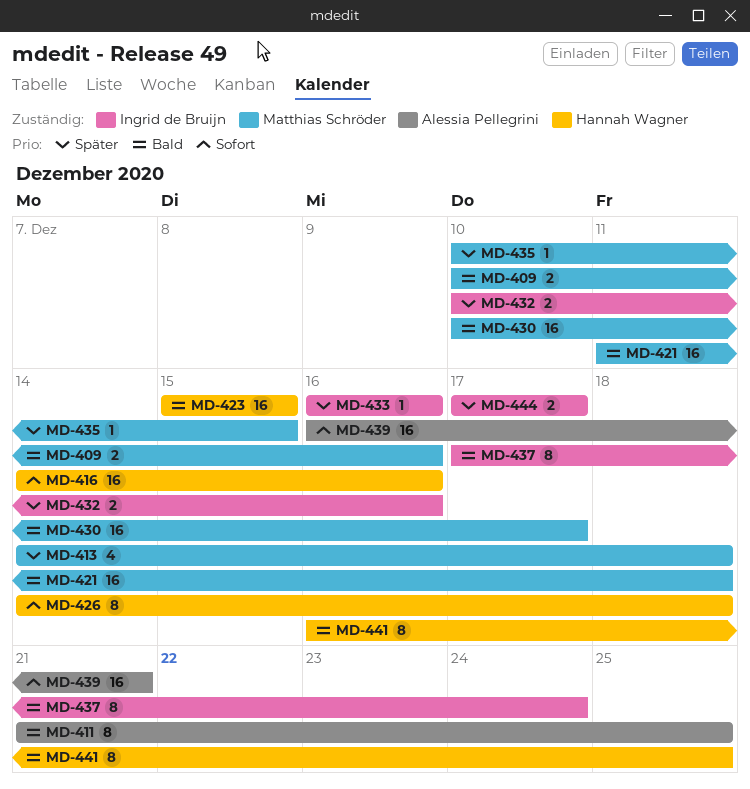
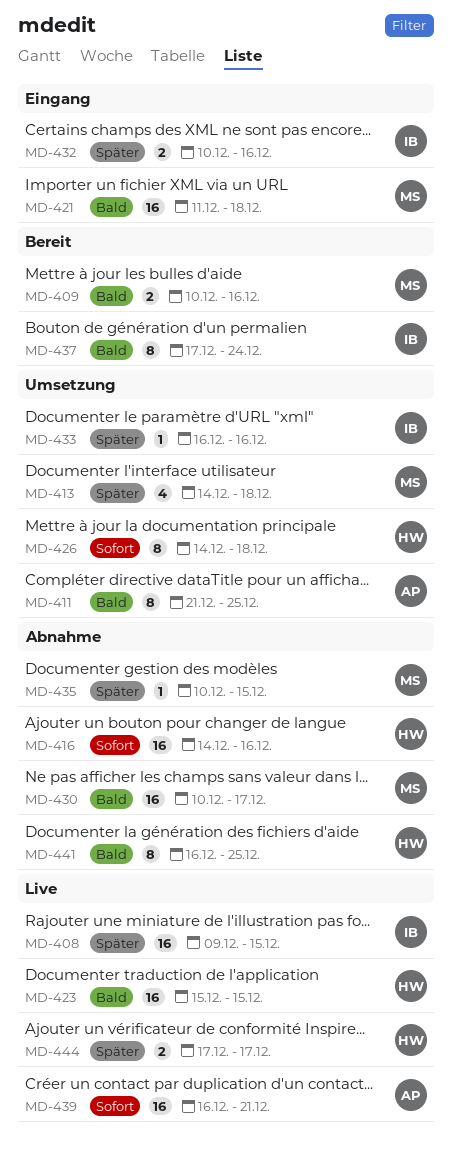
MD-408: none -> present
MD-444, owner: Ingrid de Bruijn -> Hannah Wagner

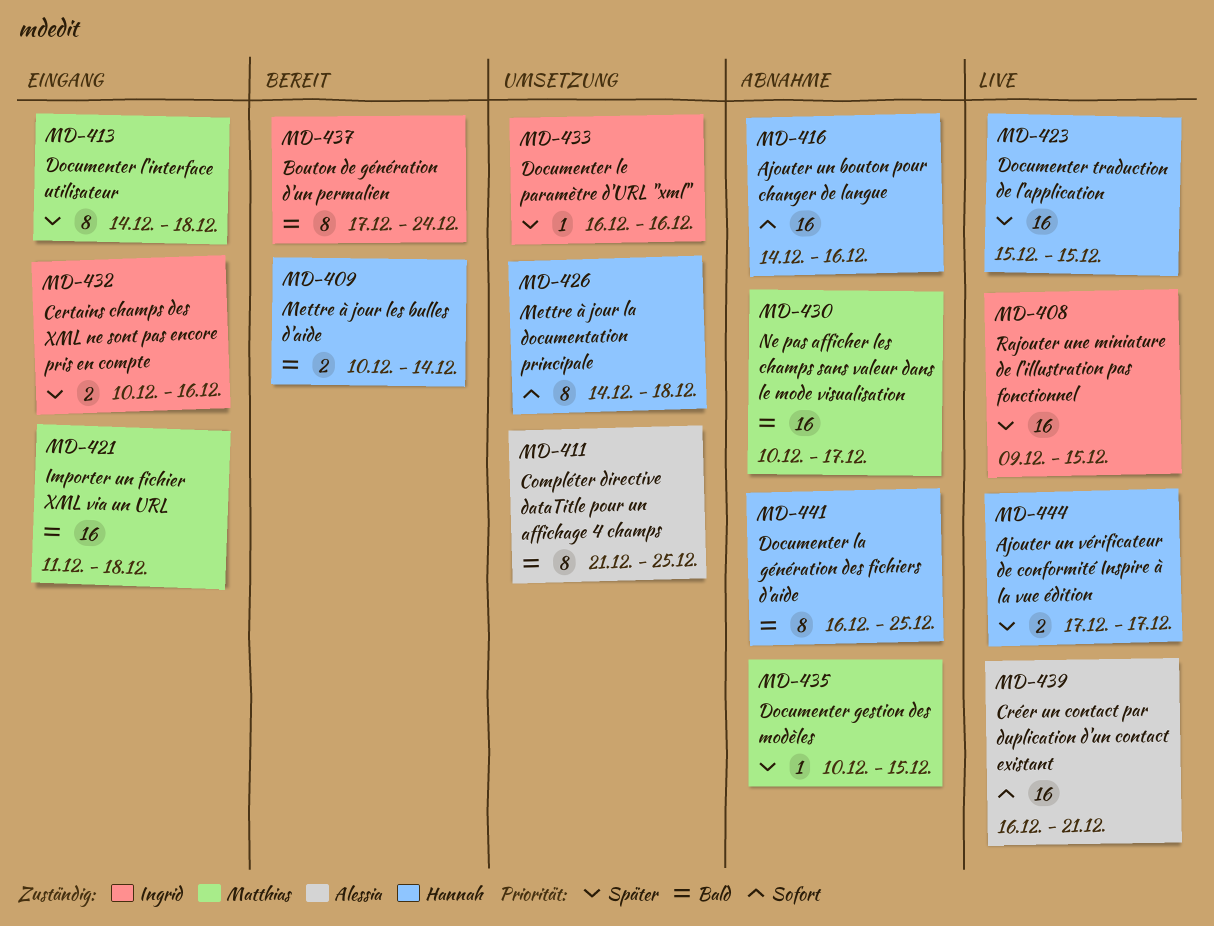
MD-409, owner: Matthias -> Hannah
MD-409, due: Dec 16 -> Dec 14
MD-413, status: Umsetzung -> Eingang
MD-413, estimate: 4 -> 8
MD-423, priority: Bald -> Später

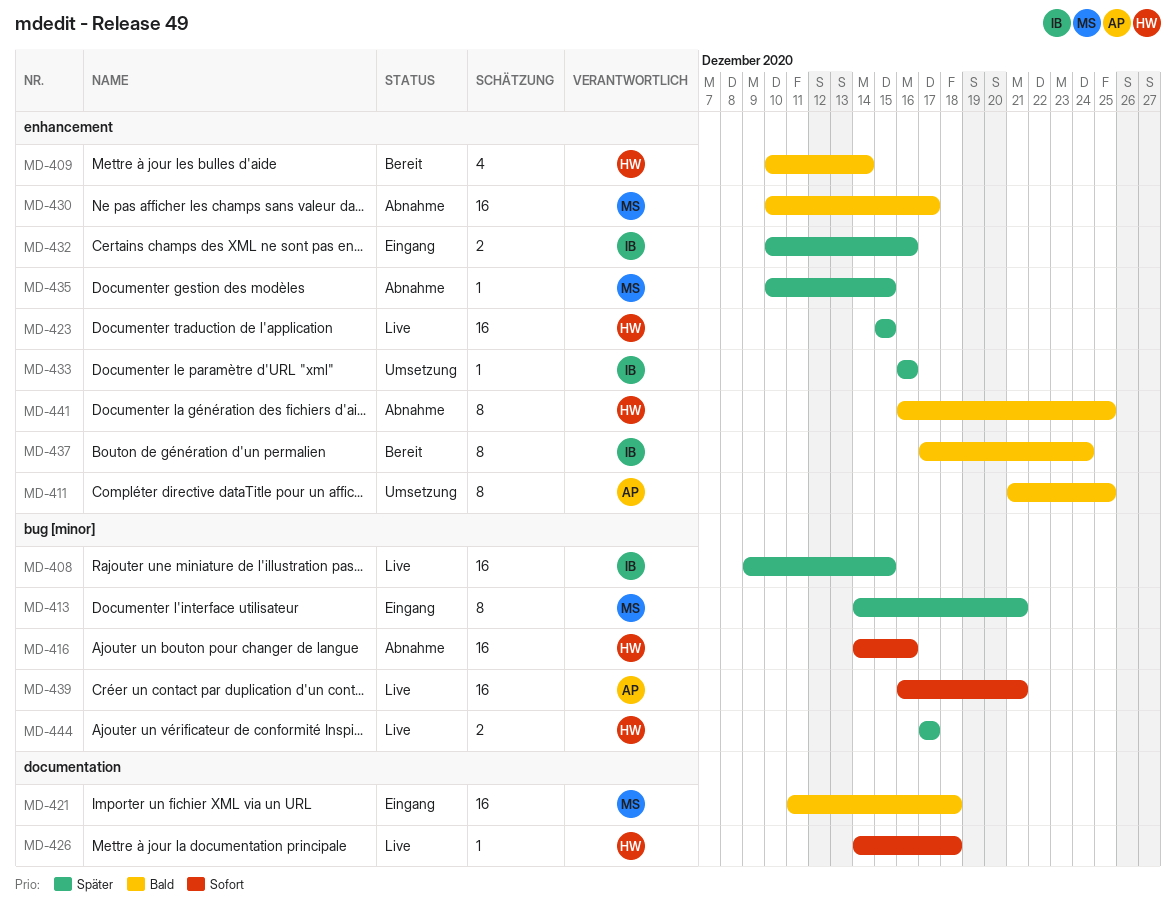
MD-409, estimate: 2 -> 4
MD-413, due: Dec 18 -> Dec 21
MD-426, status: Umsetzung -> Live
MD-426, estimate: 8 -> 1

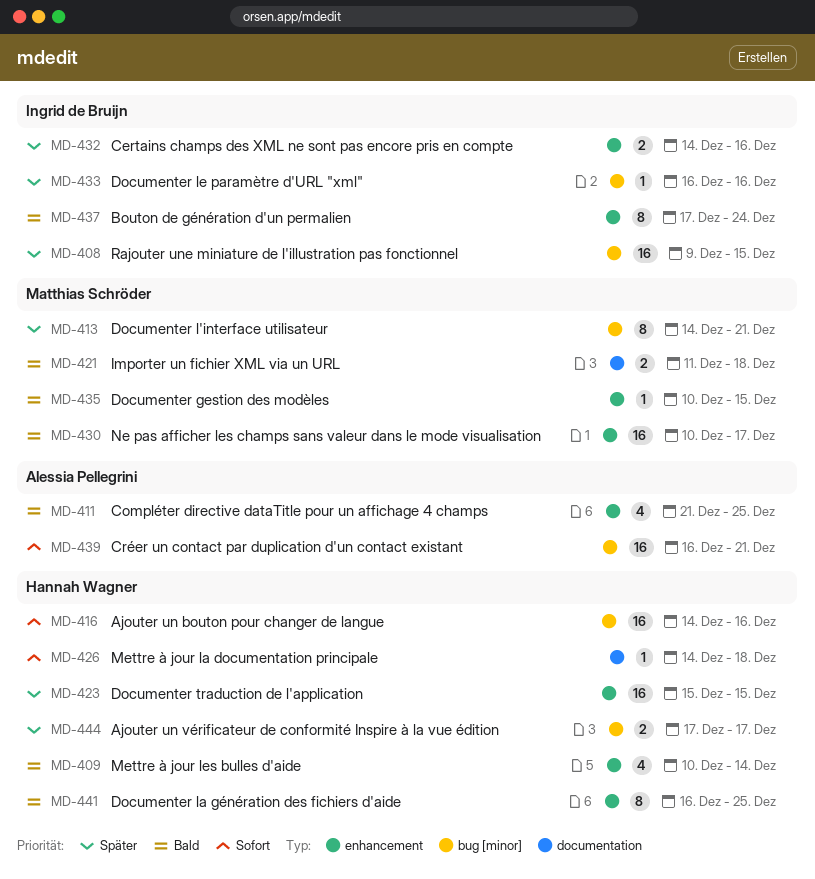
MD-411, estimate: 8 -> 4
MD-421, estimate: 16 -> 2
MD-432, start: Dec 10 -> Dec 14
MD-433, label: enhancement -> bug [minor]
MD-435, priority: Später -> Bald

